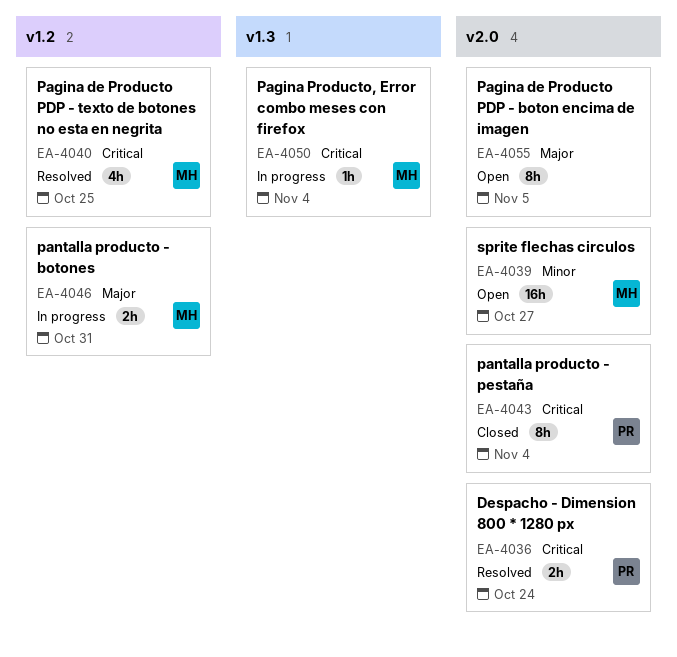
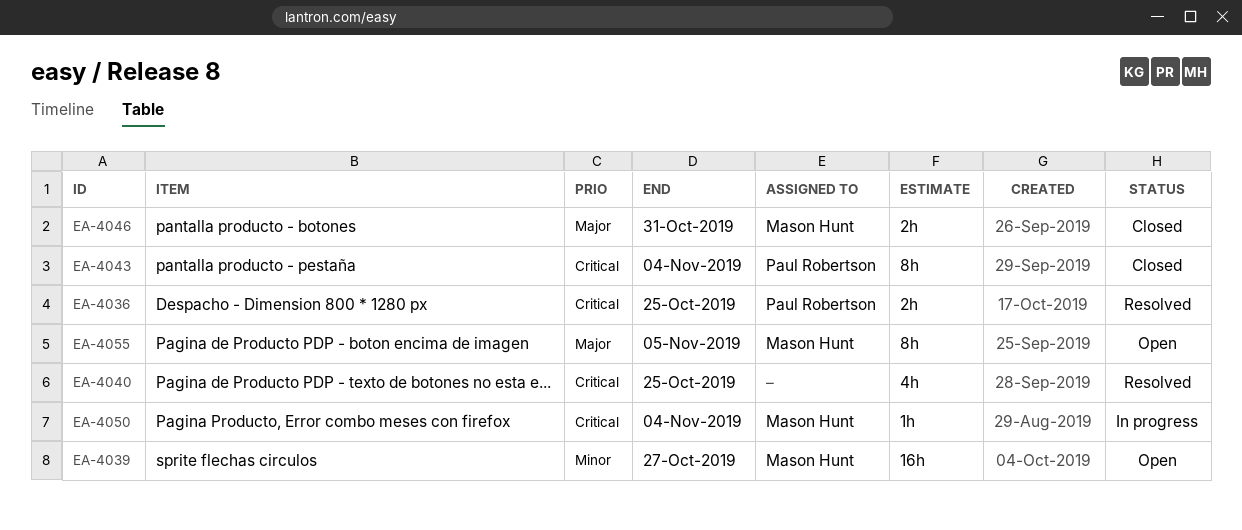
EA-4036, due: Oct 24 -> Oct 25
EA-4040, owner: Mason Hunt -> none
EA-4046, status: In progress -> Closed
EA-4055, owner: none -> Mason Hunt

